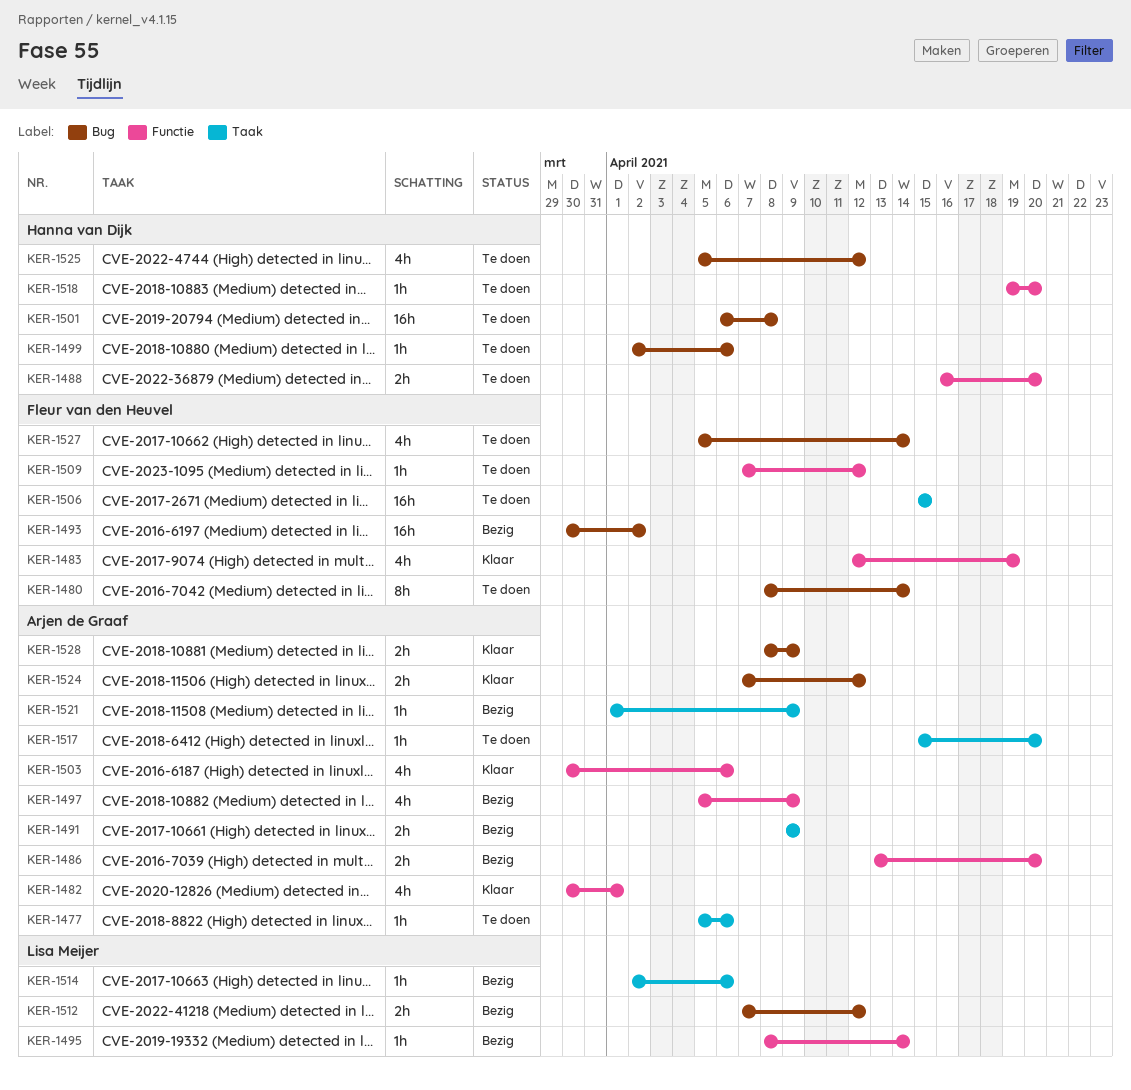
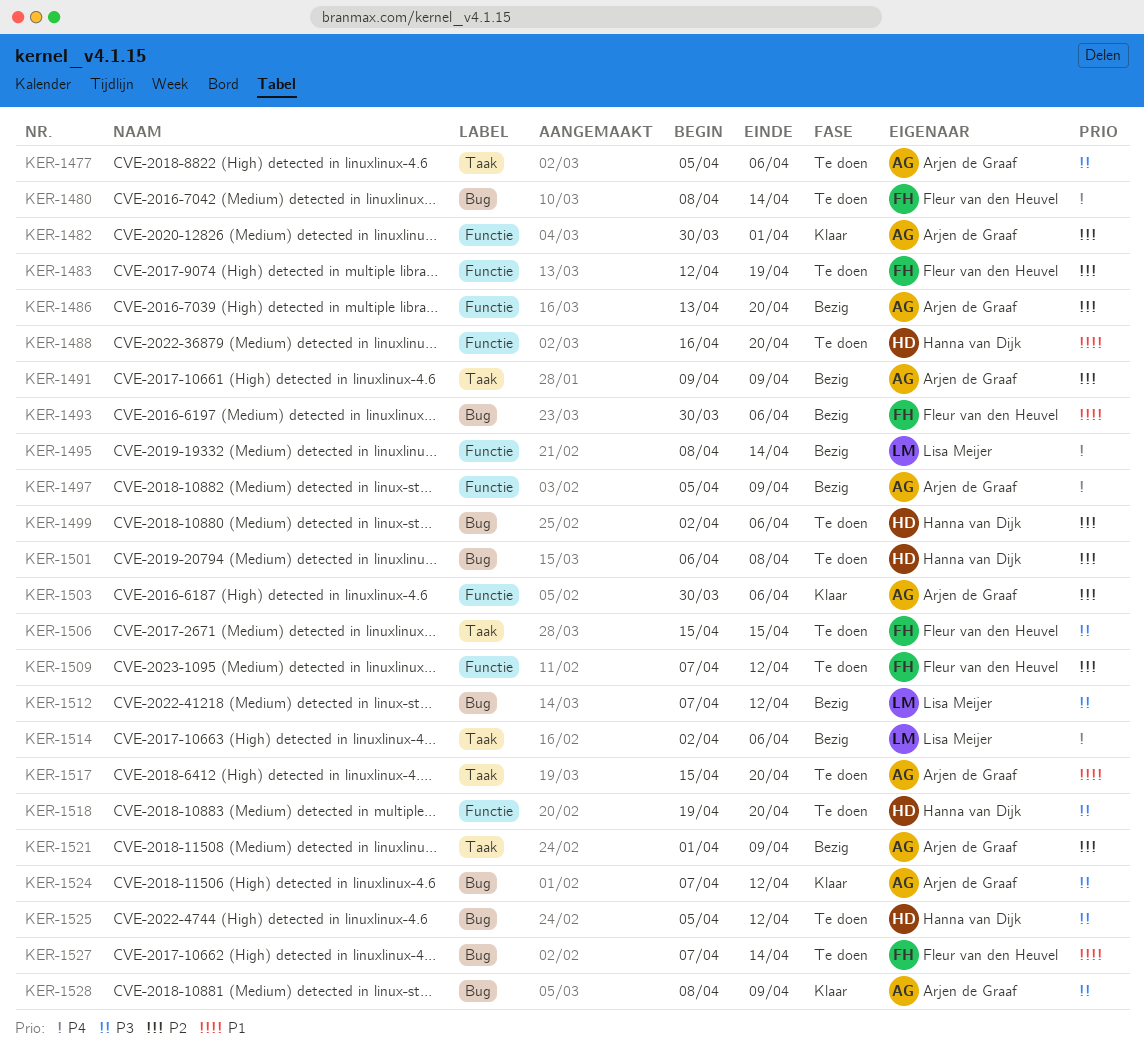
KER-1483, status: Klaar -> Te doen
KER-1493, due: Apr 2 -> Apr 6
KER-1527, start: Apr 5 -> Apr 7

